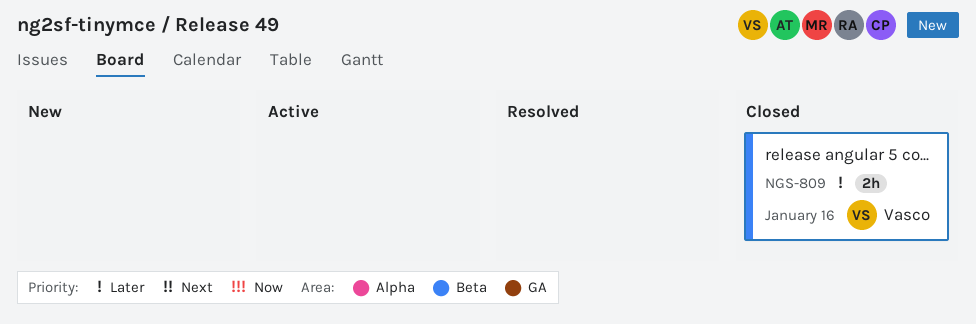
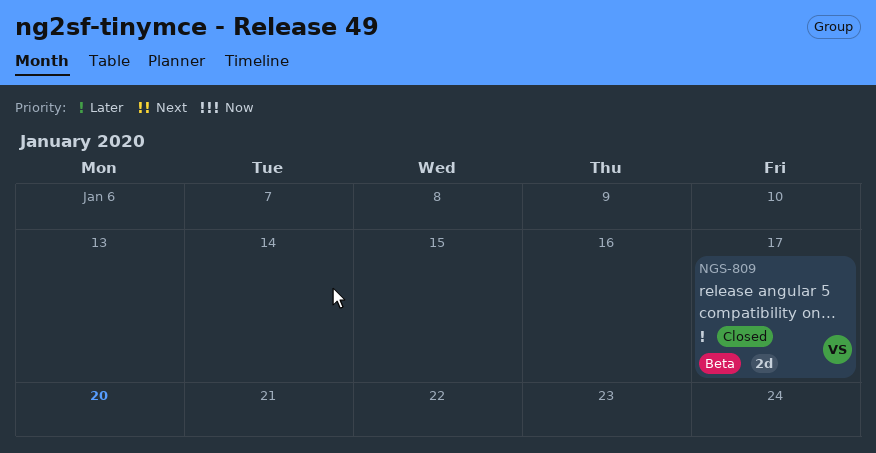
NGS-809, estimate: 2h -> 2d
NGS-809, due: Jan 16 -> Jan 17

